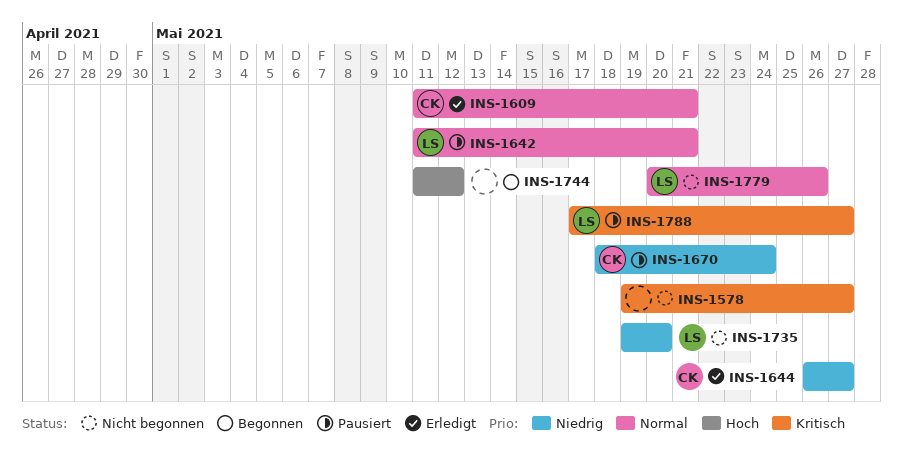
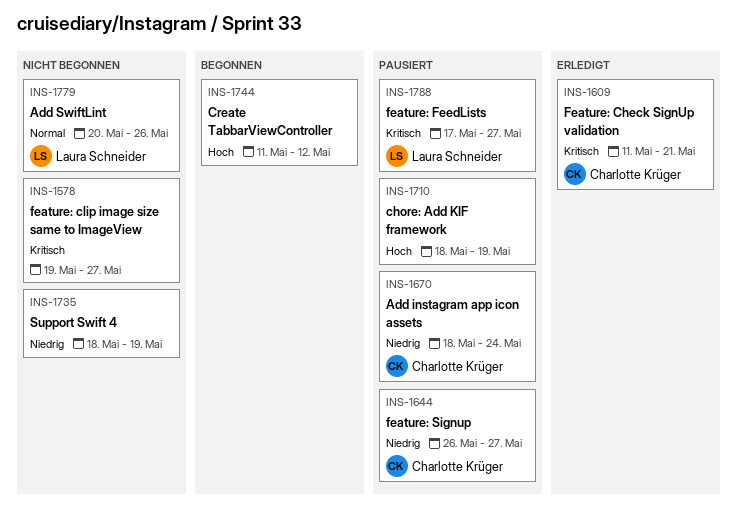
INS-1609, priority: Normal -> Kritisch
INS-1642: present -> none
INS-1644, status: Erledigt -> Pausiert
INS-1710: none -> present
INS-1735, owner: Laura Schneider -> none
INS-1735, start: May 19 -> May 18
INS-1735, due: May 20 -> May 19

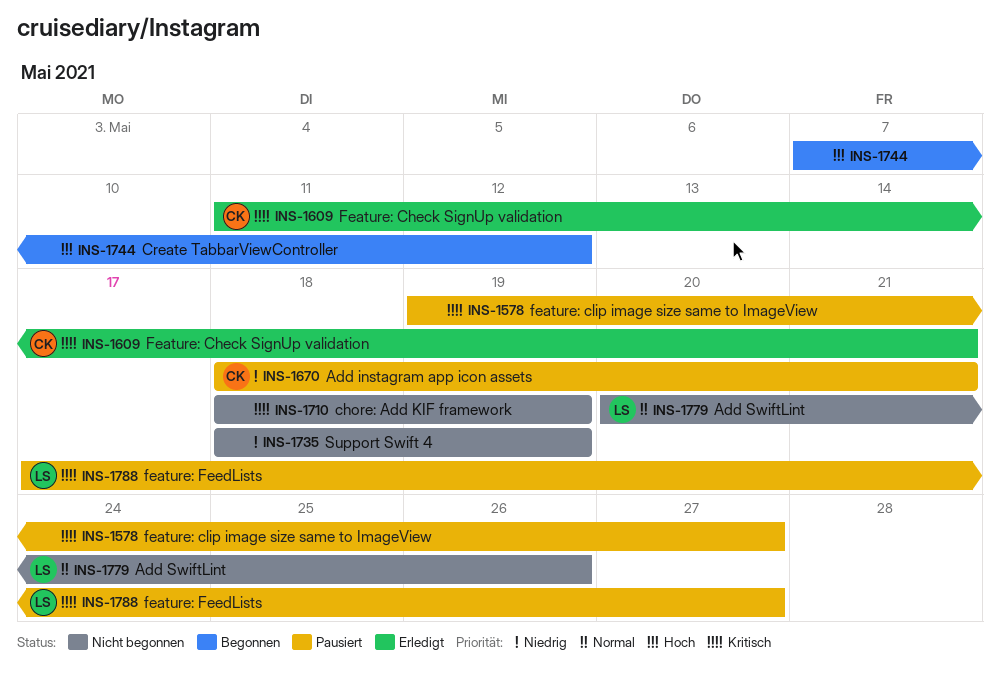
INS-1578, status: Nicht begonnen -> Pausiert
INS-1644: present -> none
INS-1670, due: May 24 -> May 21
INS-1710, status: Pausiert -> Nicht begonnen
INS-1710, priority: Hoch -> Kritisch
INS-1744, start: May 11 -> May 7

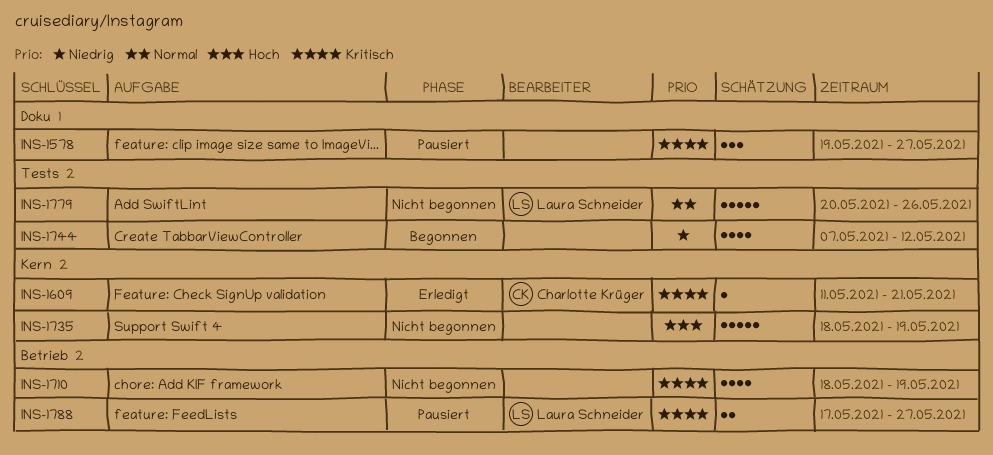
INS-1670: present -> none
INS-1735, priority: Niedrig -> Hoch
INS-1744, priority: Hoch -> Niedrig

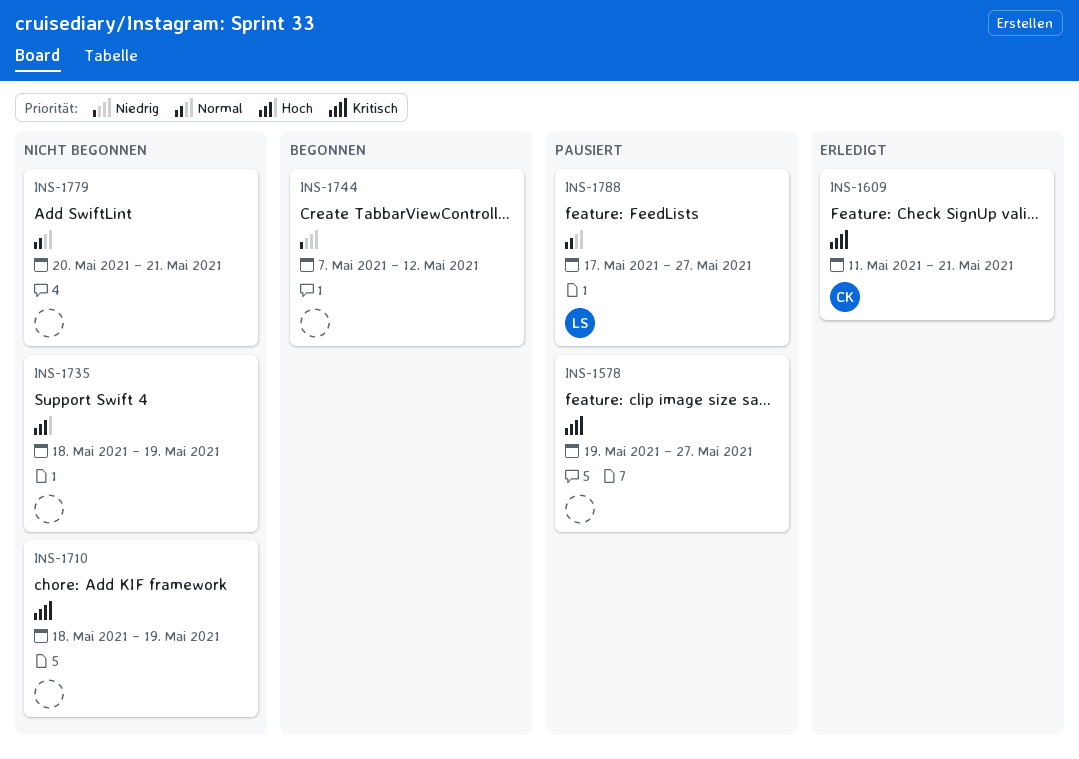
INS-1779, owner: Laura Schneider -> none
INS-1779, due: May 26 -> May 21
INS-1788, priority: Kritisch -> Normal

